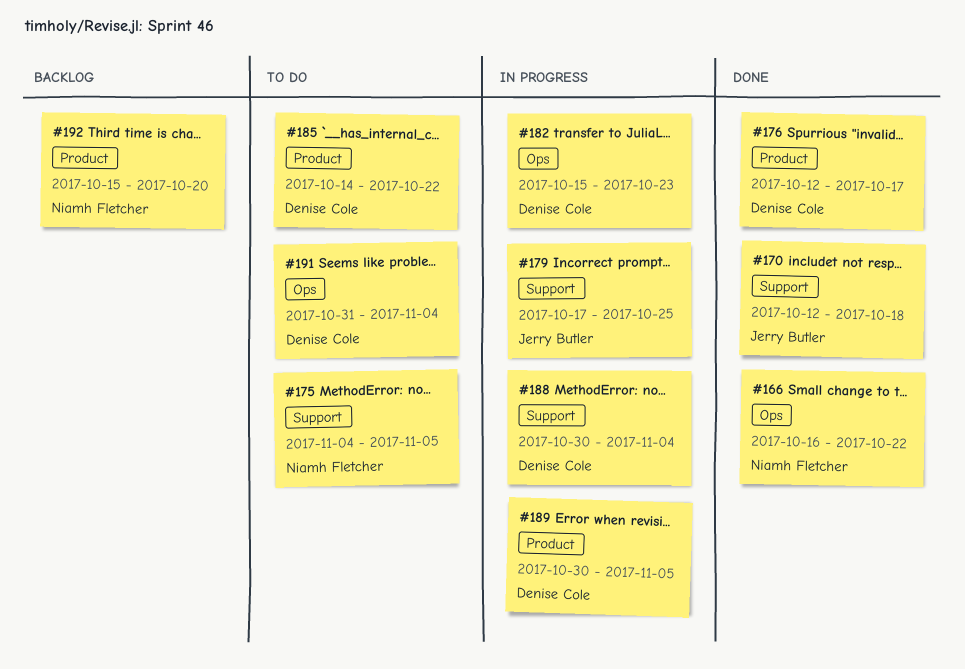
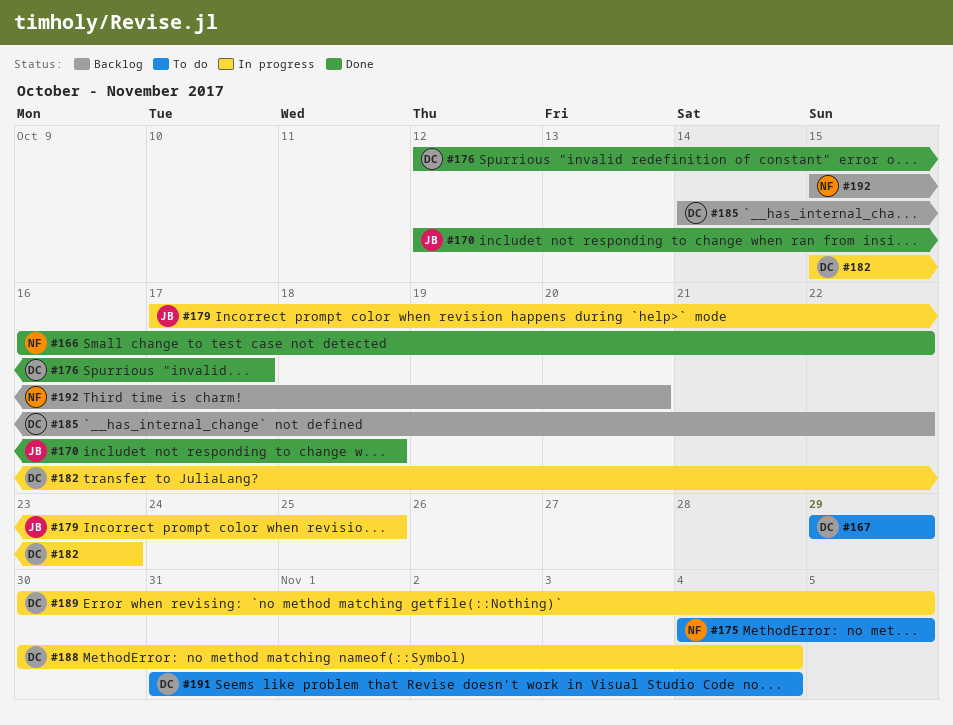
#167: none -> present
#185, status: To do -> Backlog

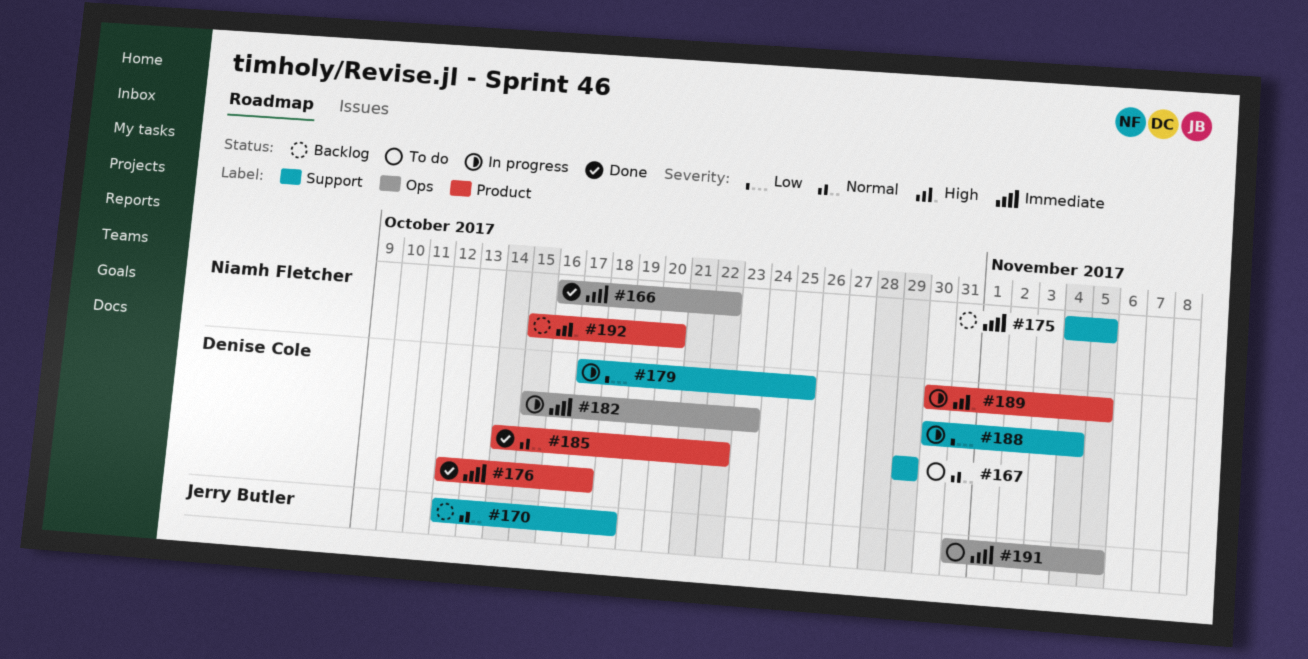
#170, status: Done -> Backlog
#175, status: To do -> Backlog
#179, owner: Jerry Butler -> Denise Cole
#185, status: Backlog -> Done
#191, owner: Denise Cole -> Jerry Butler
#191, due: Nov 4 -> Nov 5

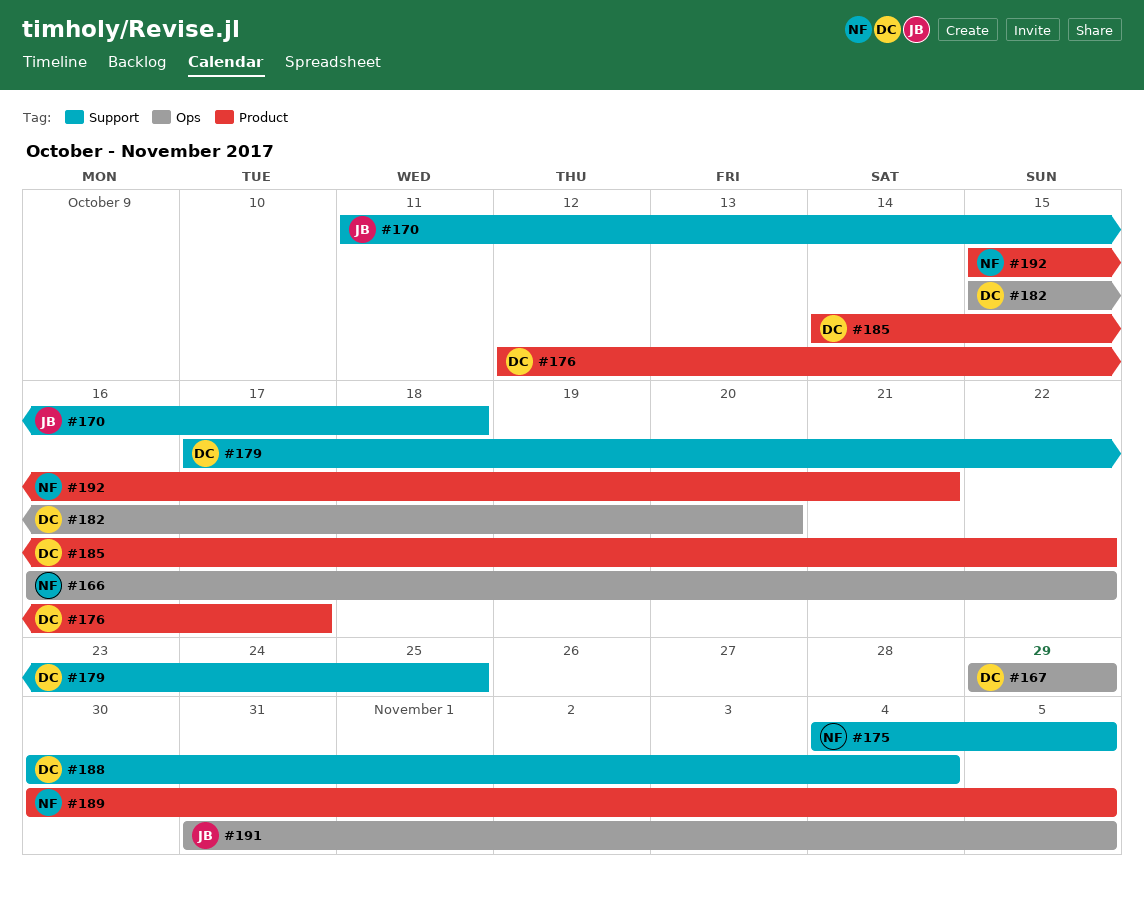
#167, label: Support -> Ops
#170, start: Oct 12 -> Oct 11
#182, due: Oct 23 -> Oct 20
#189, owner: Denise Cole -> Niamh Fletcher
#192, due: Oct 20 -> Oct 21

